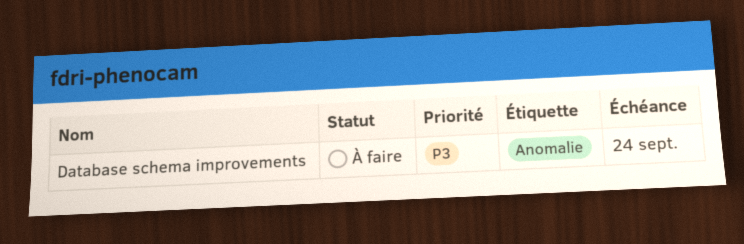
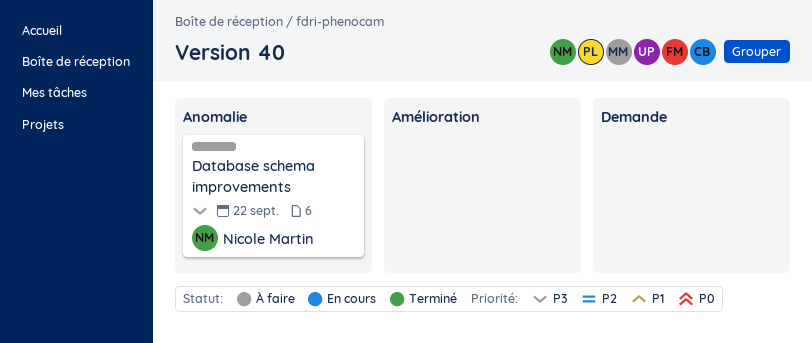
Database schema improvements, due: Sep 24 -> Sep 22

